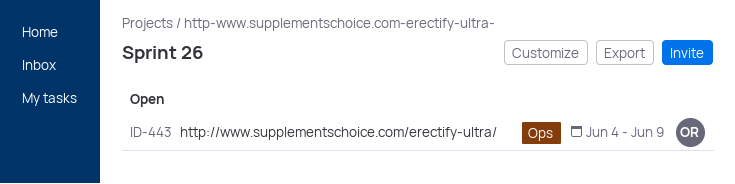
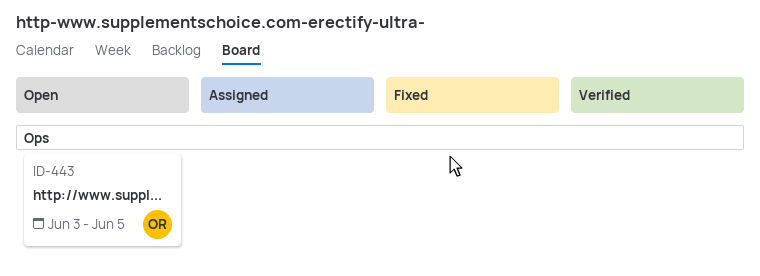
ID-443, start: Jun 4 -> Jun 3
ID-443, due: Jun 9 -> Jun 5

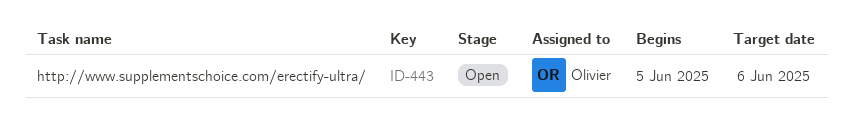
ID-443, start: Jun 3 -> Jun 5
ID-443, due: Jun 5 -> Jun 6

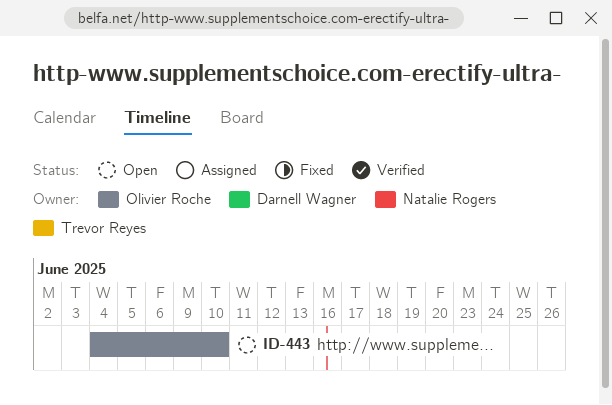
ID-443, start: Jun 5 -> Jun 4
ID-443, due: Jun 6 -> Jun 10

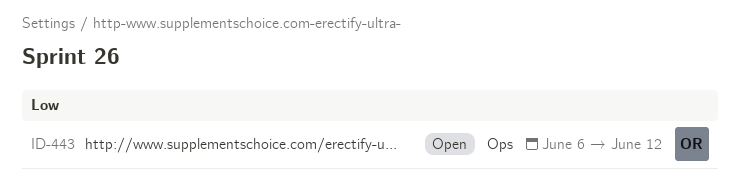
ID-443, start: Jun 4 -> Jun 6
ID-443, due: Jun 10 -> Jun 12

